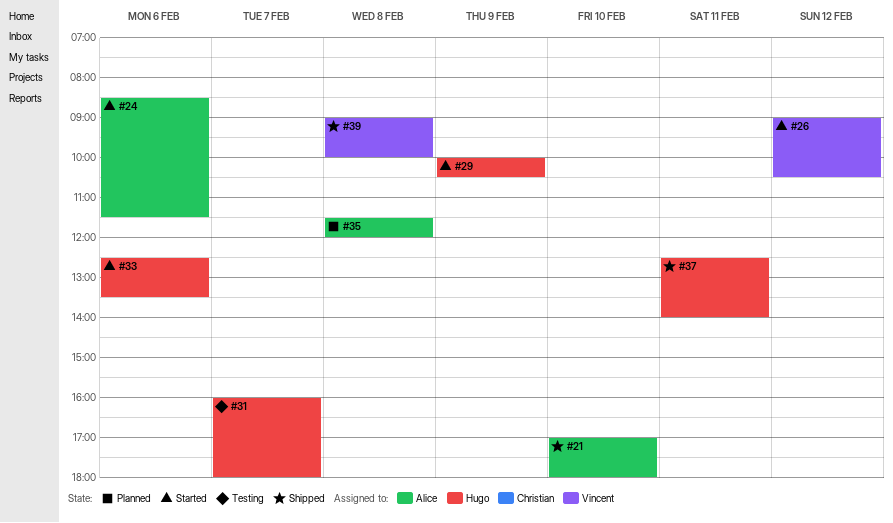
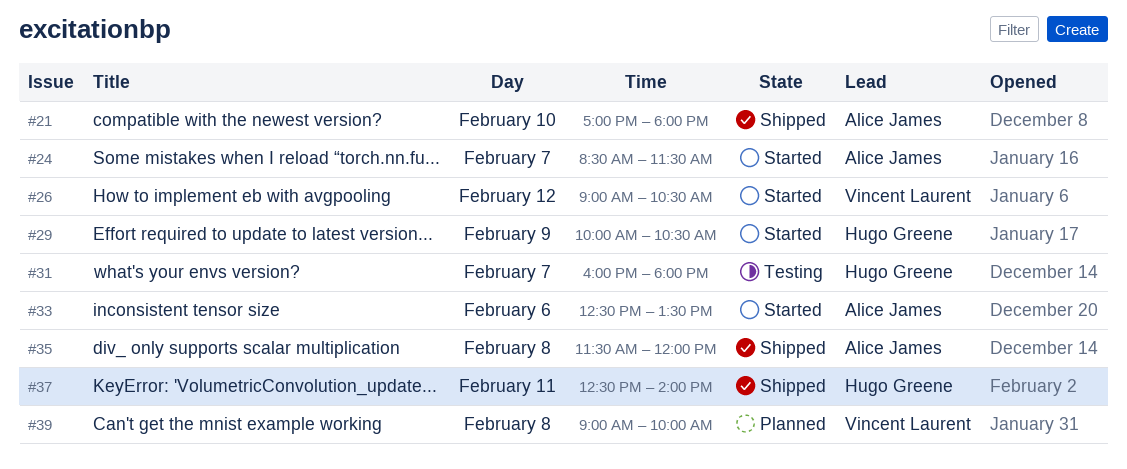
#24, day: Feb 6 -> Feb 7
#33, owner: Hugo Greene -> Alice James
#35, status: Planned -> Shipped
#39, status: Shipped -> Planned

